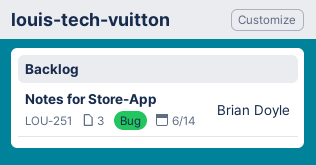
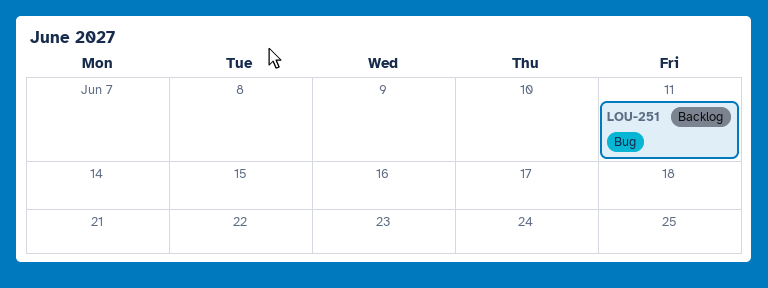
LOU-251, due: Jun 14 -> Jun 11

